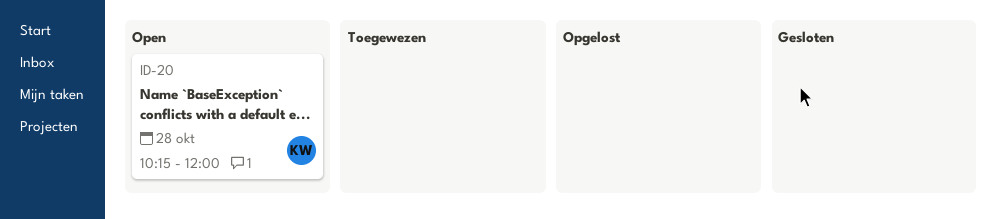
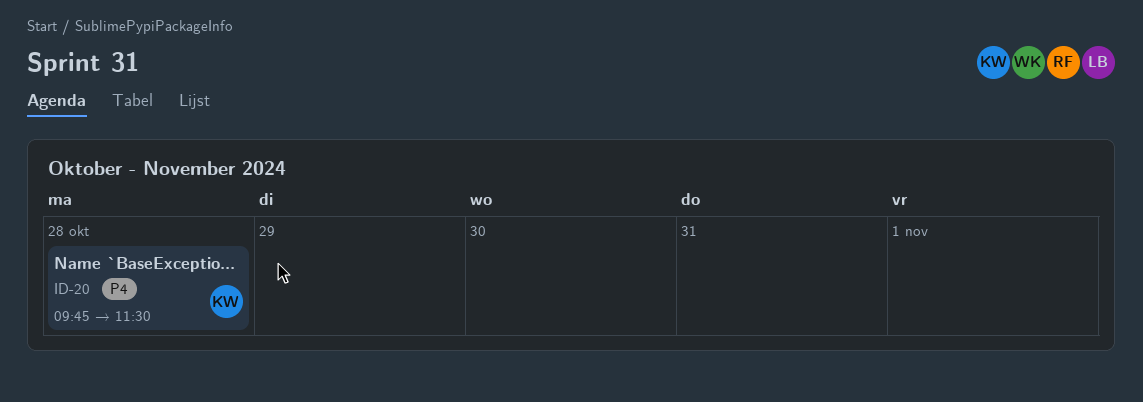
ID-20, begins: 10:15 -> 09:45
ID-20, ends: 12:00 -> 11:30

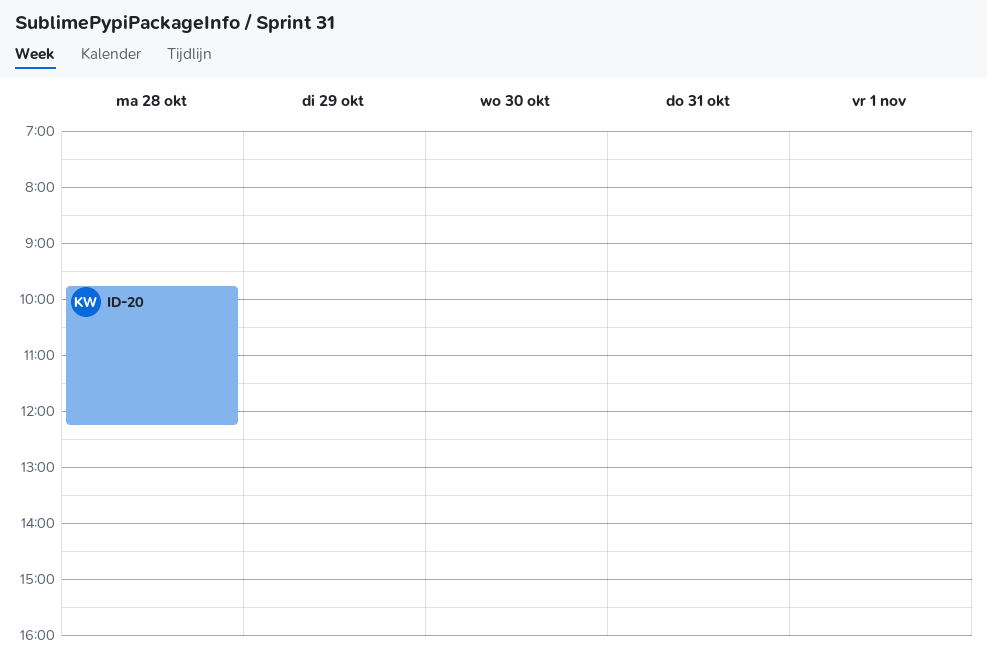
ID-20, ends: 11:30 -> 12:15

